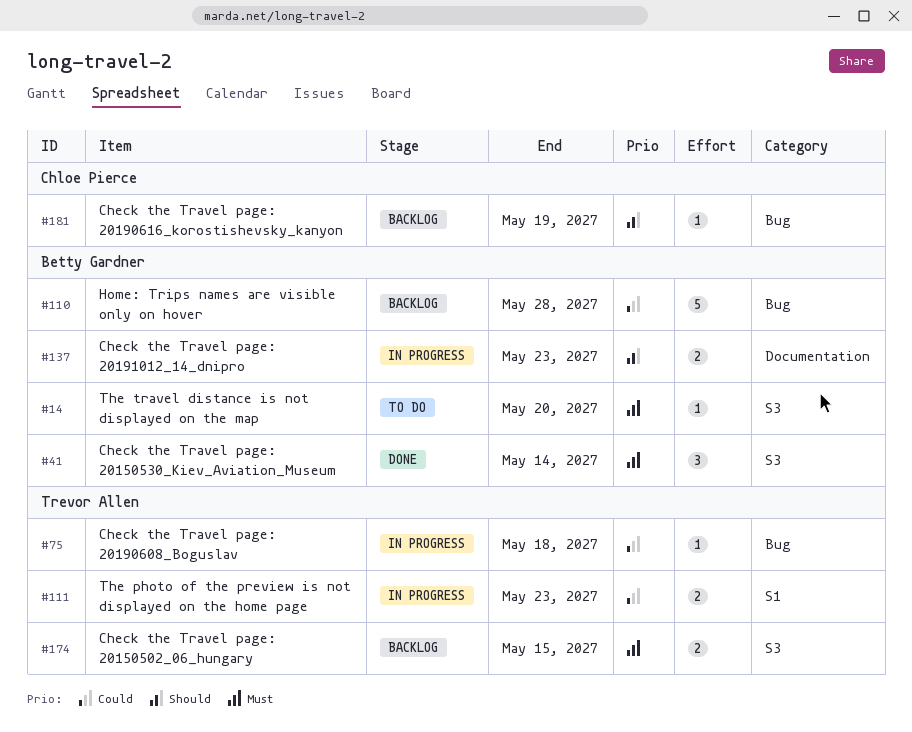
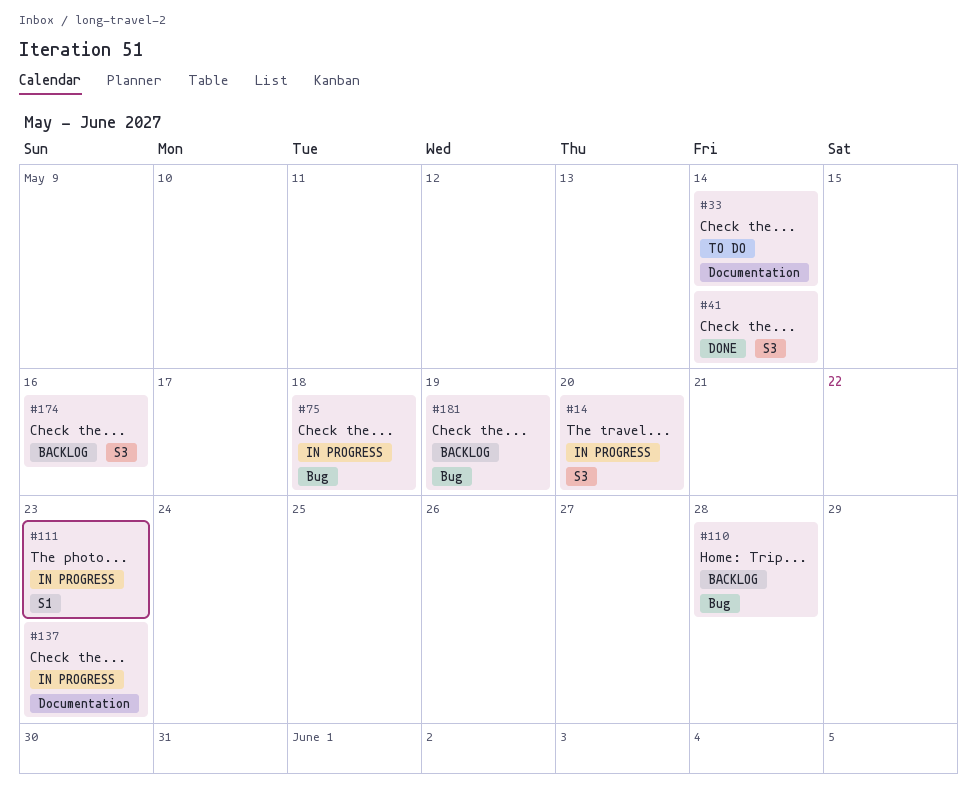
#14, status: To do -> In progress
#33: none -> present
#174, due: May 15 -> May 16

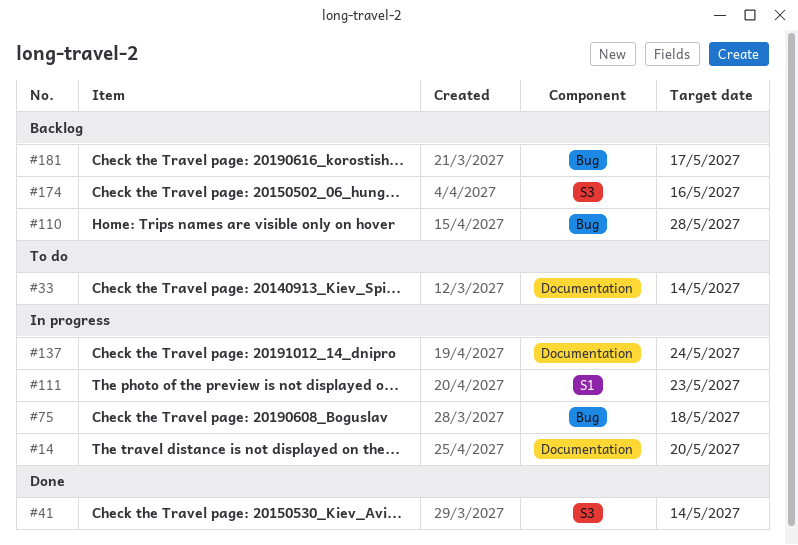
#14, label: S3 -> Documentation
#137, due: May 23 -> May 24
#181, due: May 19 -> May 17

